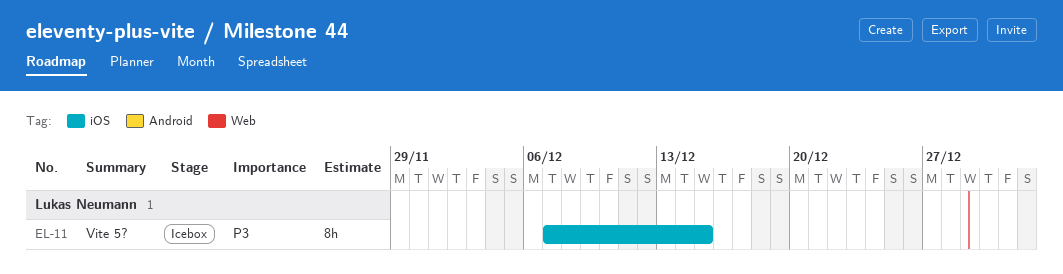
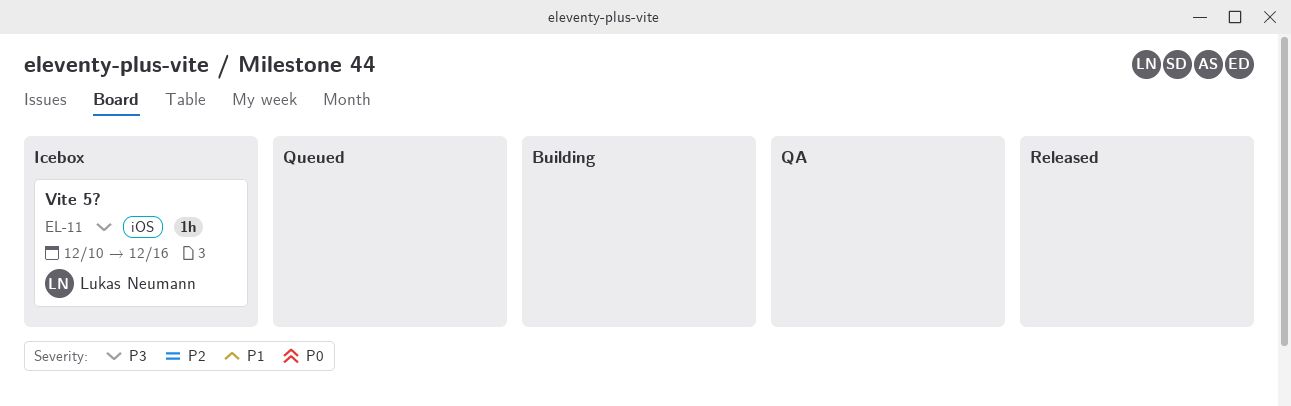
EL-11, estimate: 8h -> 1h
EL-11, start: Dec 7 -> Dec 10
EL-11, due: Dec 15 -> Dec 16

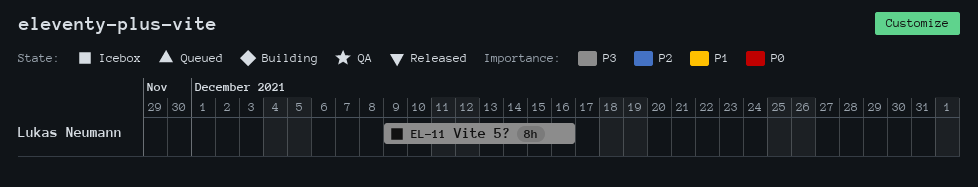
EL-11, estimate: 1h -> 8h
EL-11, start: Dec 10 -> Dec 9

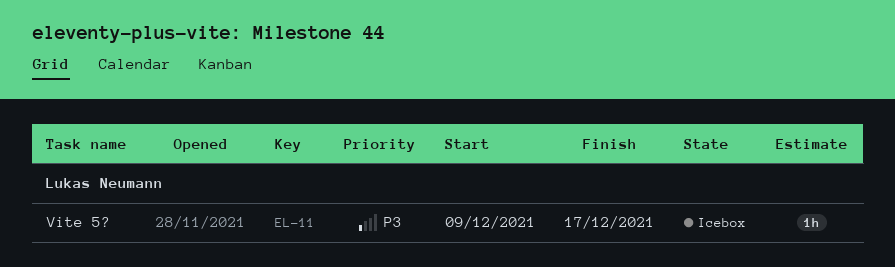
EL-11, estimate: 8h -> 1h
EL-11, due: Dec 16 -> Dec 17

